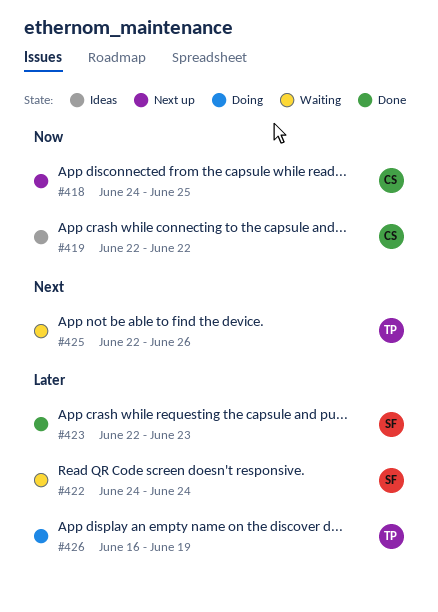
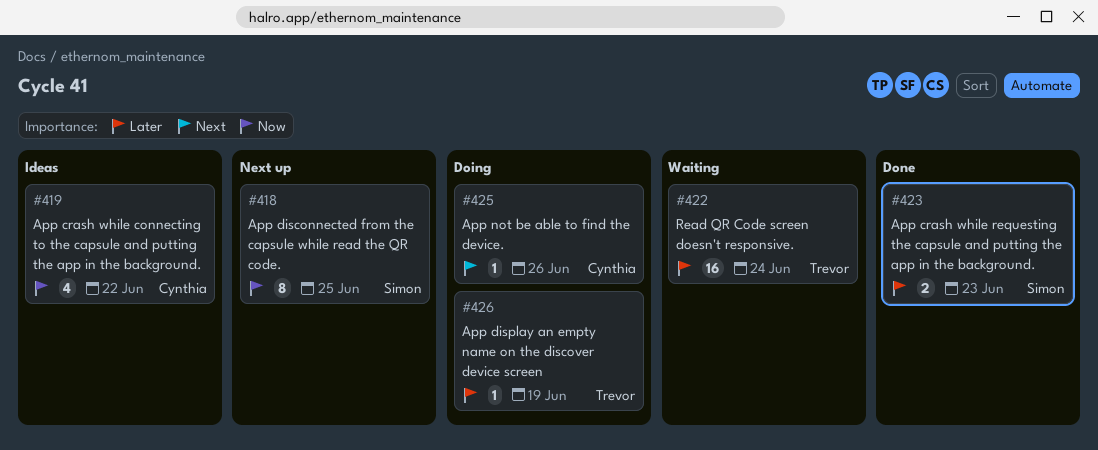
#418, owner: Cynthia -> Simon
#422, owner: Simon -> Trevor
#425, status: Waiting -> Doing
#425, owner: Trevor -> Cynthia

